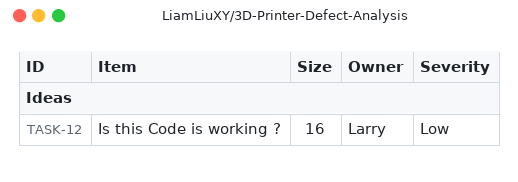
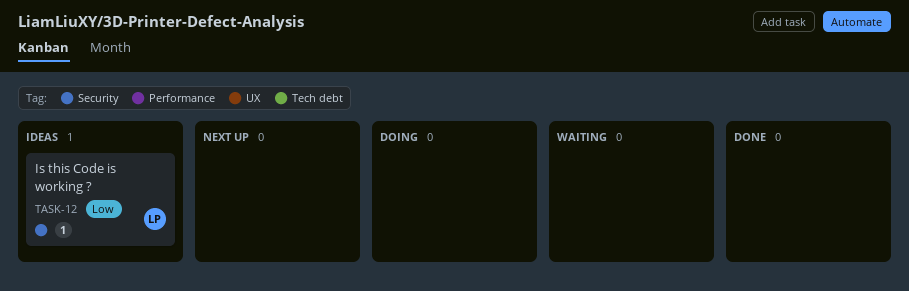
TASK-12, estimate: 16 -> 1

